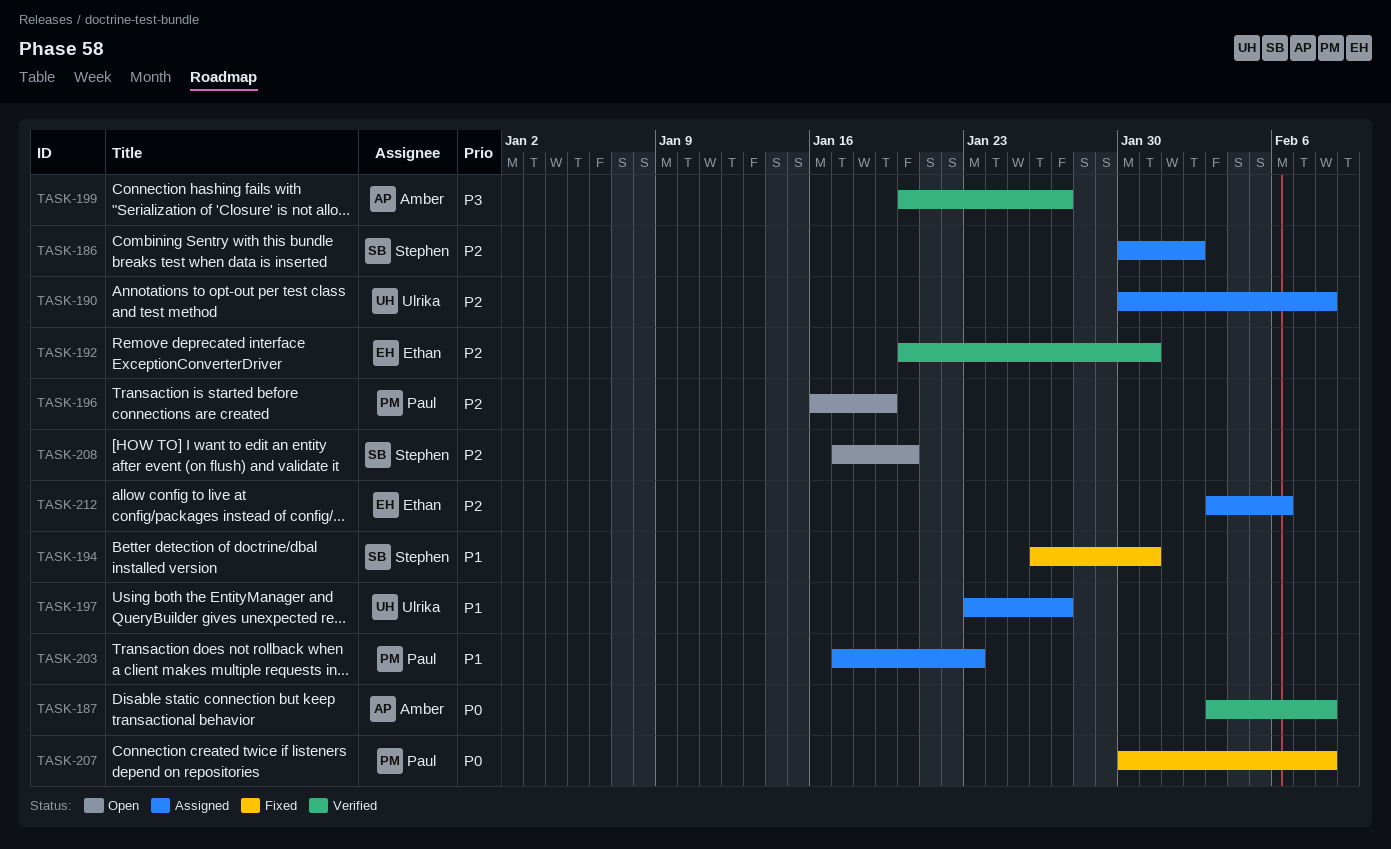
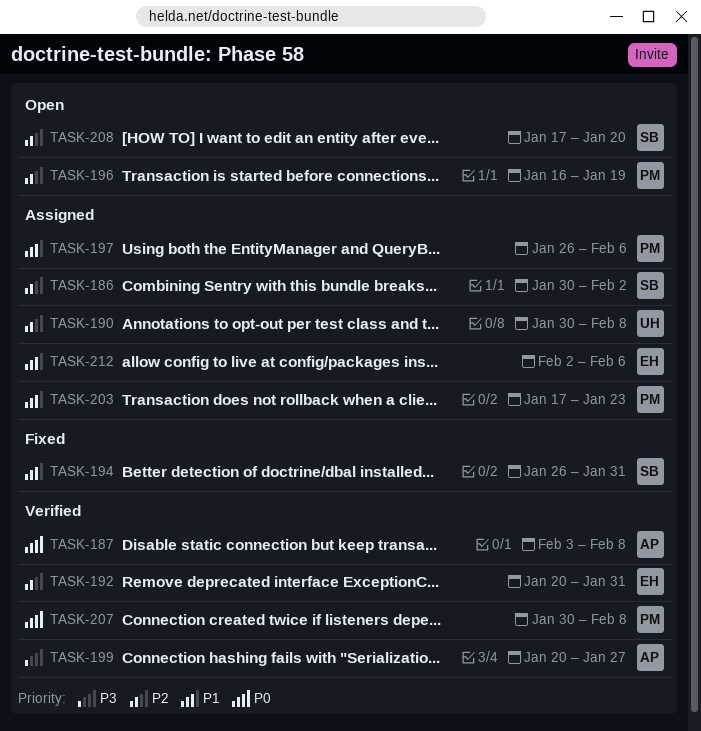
TASK-197, owner: Ulrika -> Paul
TASK-197, start: Jan 23 -> Jan 26
TASK-197, due: Jan 27 -> Feb 6
TASK-207, status: Fixed -> Verified
TASK-212, priority: P2 -> P1
TASK-212, start: Feb 3 -> Feb 2

